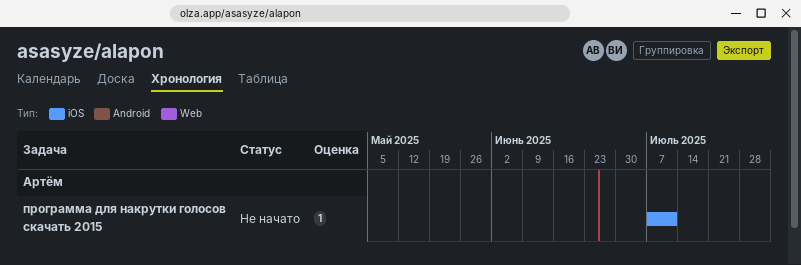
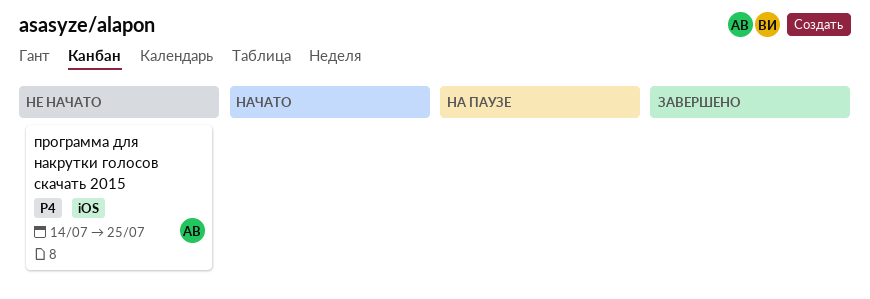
программа для накрутки голосов скачать 2015, start: Jul 7 -> Jul 14
программа для накрутки голосов скачать 2015, due: Jul 11 -> Jul 25

